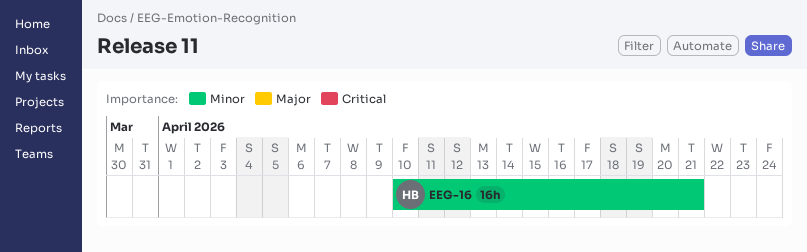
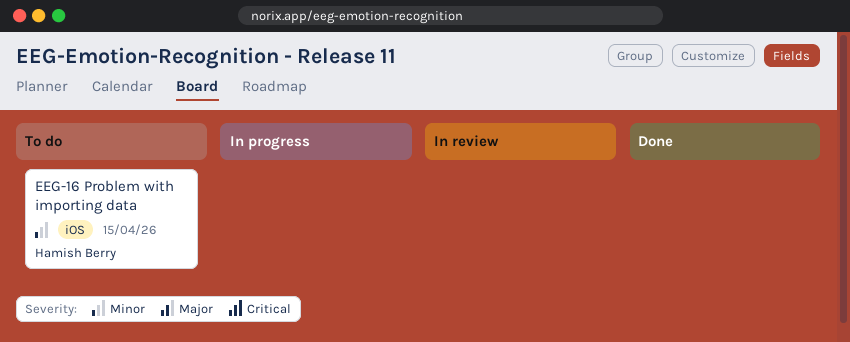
EEG-16, due: Apr 21 -> Apr 15

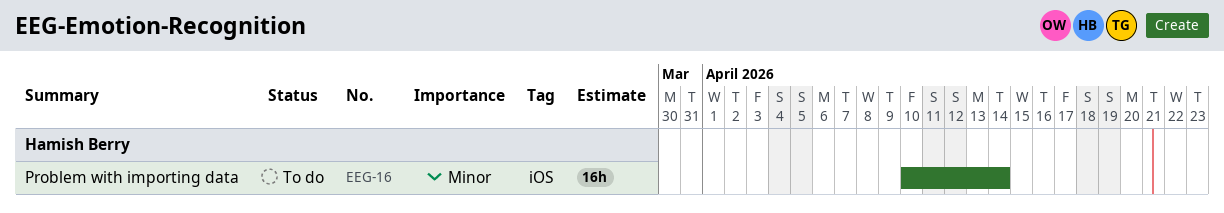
EEG-16, due: Apr 15 -> Apr 14

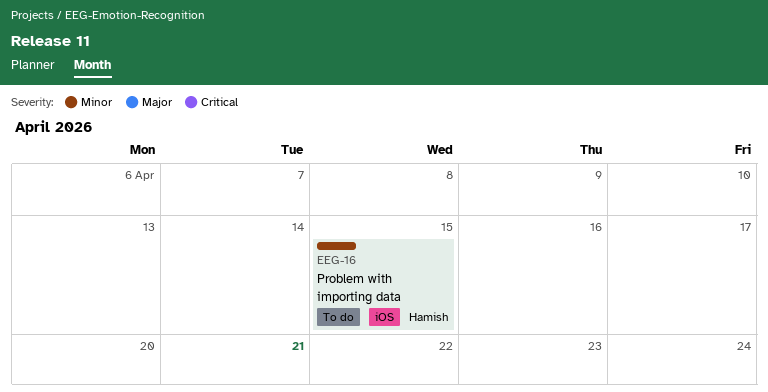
EEG-16, due: Apr 14 -> Apr 15

